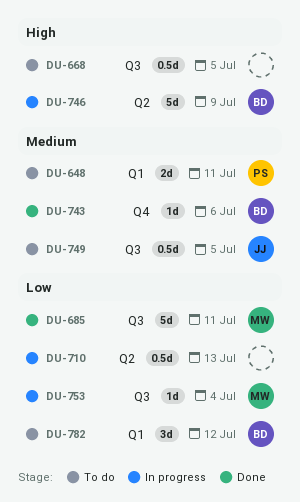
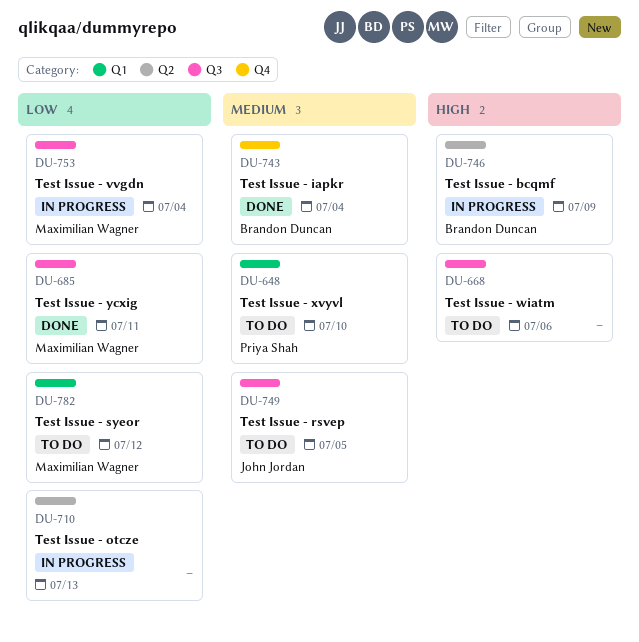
DU-648, due: Jul 11 -> Jul 10
DU-668, due: Jul 5 -> Jul 6
DU-743, due: Jul 6 -> Jul 4
DU-782, owner: Brandon Duncan -> Maximilian Wagner

